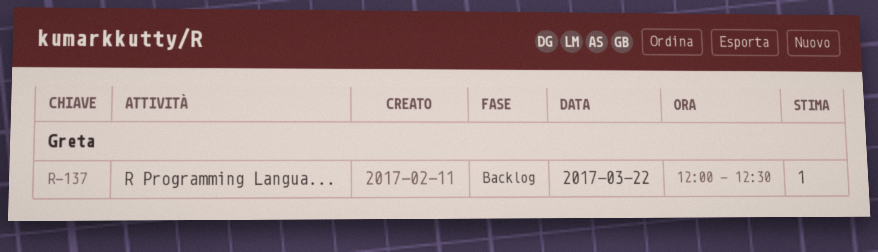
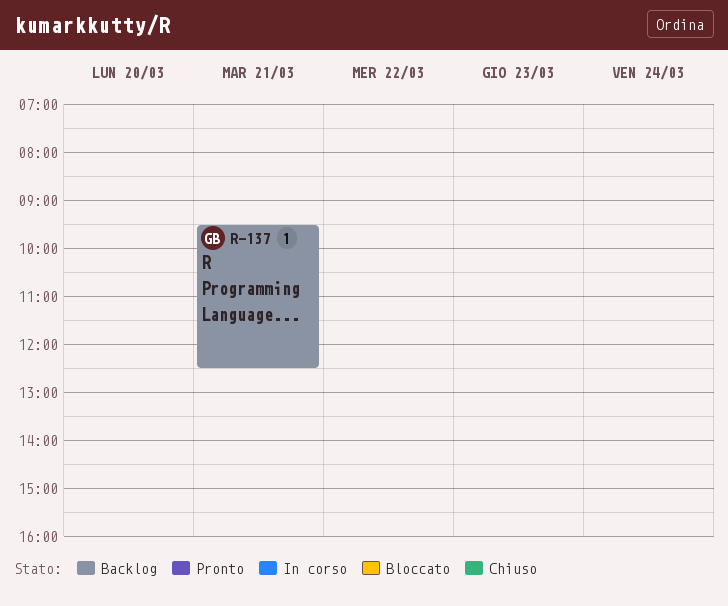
R-137, day: Mar 22 -> Mar 21
R-137, begins: 12:00 -> 09:30

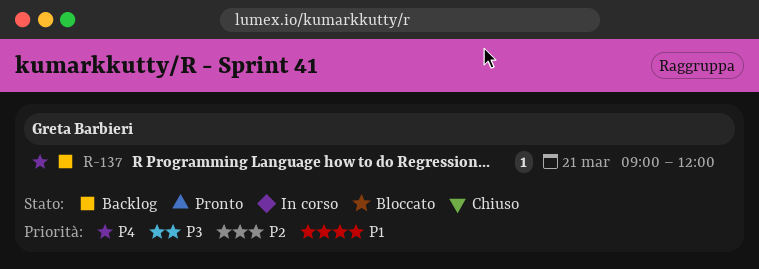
R-137, begins: 09:30 -> 09:00
R-137, ends: 12:30 -> 12:00

